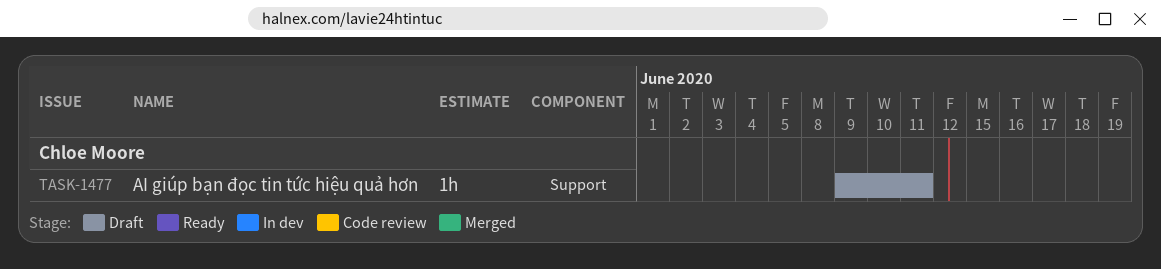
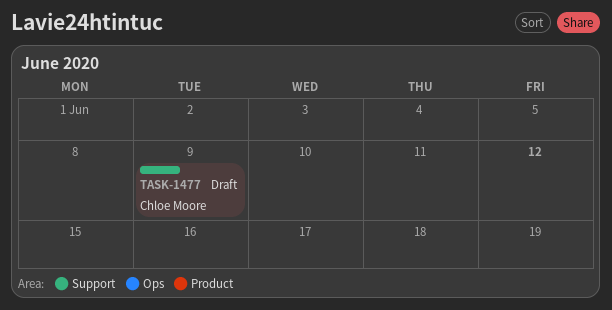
TASK-1477, due: Jun 11 -> Jun 9

